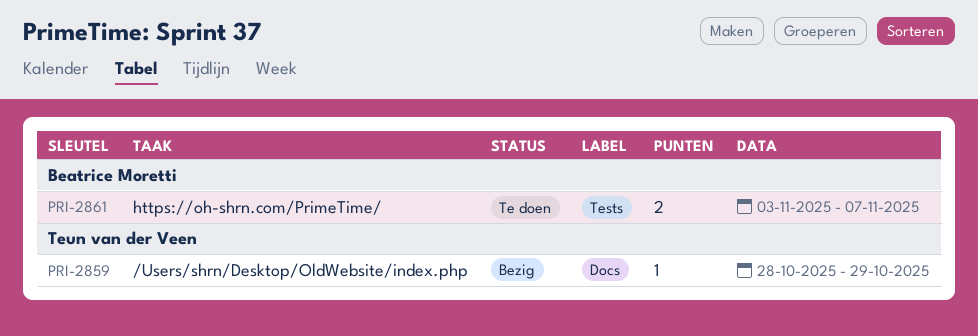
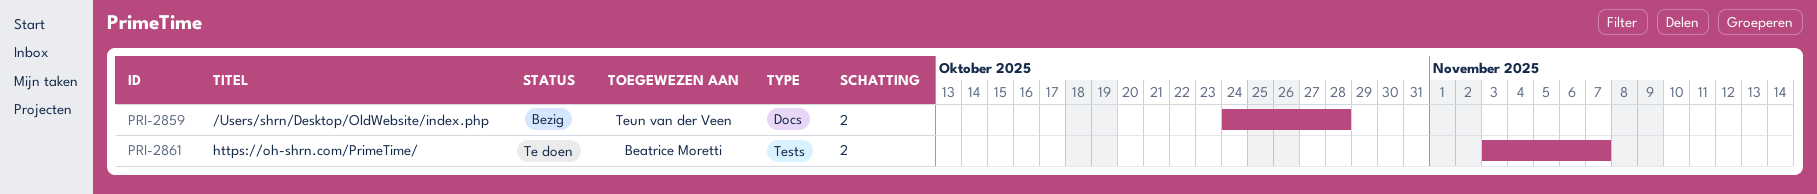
PRI-2859, estimate: 1 -> 2
PRI-2859, start: Oct 28 -> Oct 24
PRI-2859, due: Oct 29 -> Oct 28

